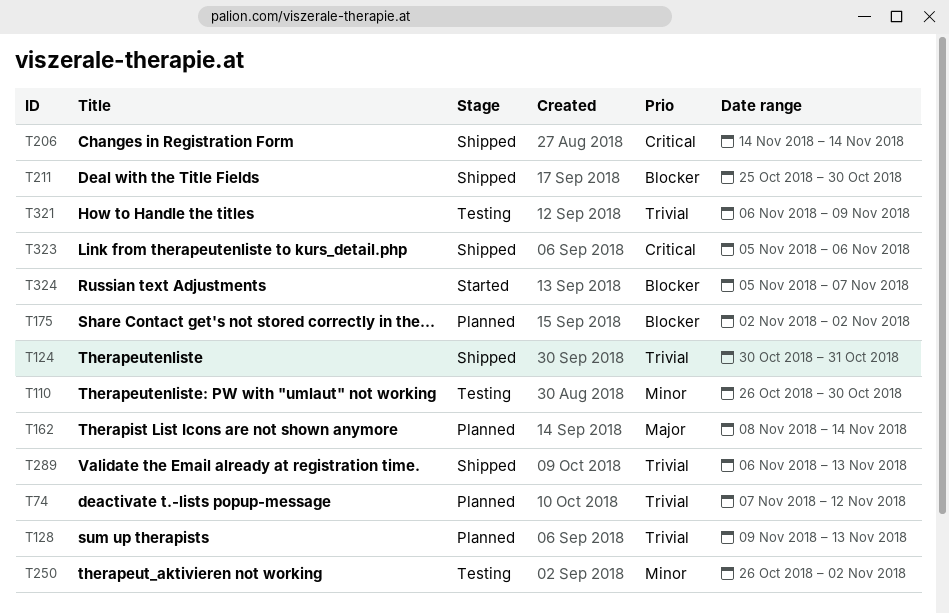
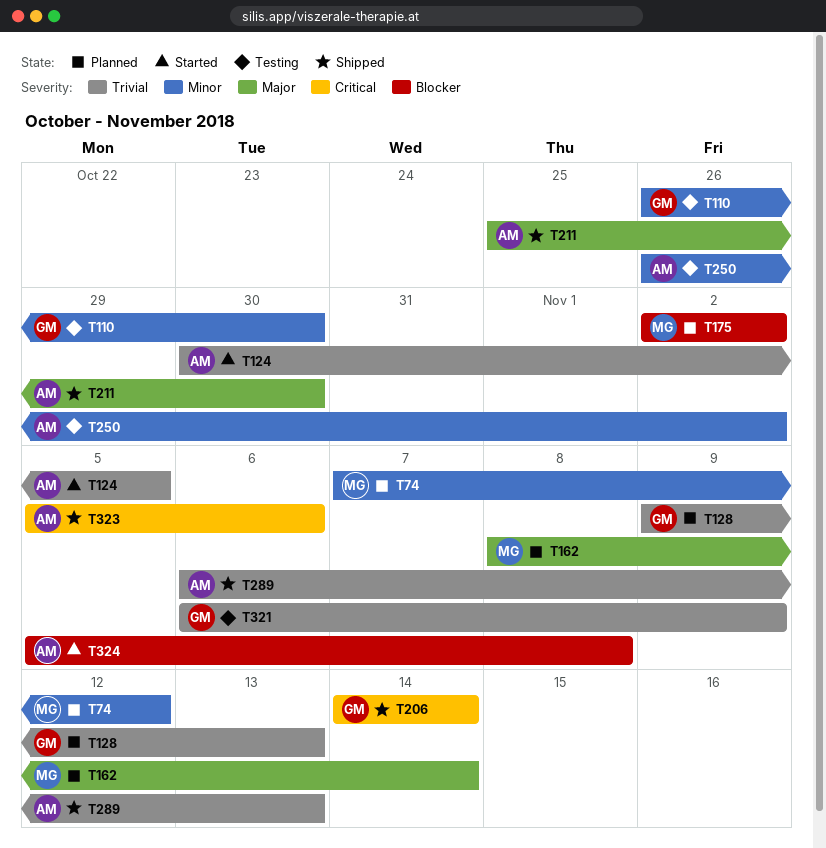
T74, priority: Trivial -> Minor
T124, status: Shipped -> Started
T124, due: Oct 31 -> Nov 5
T211, priority: Blocker -> Major
T324, due: Nov 7 -> Nov 8

